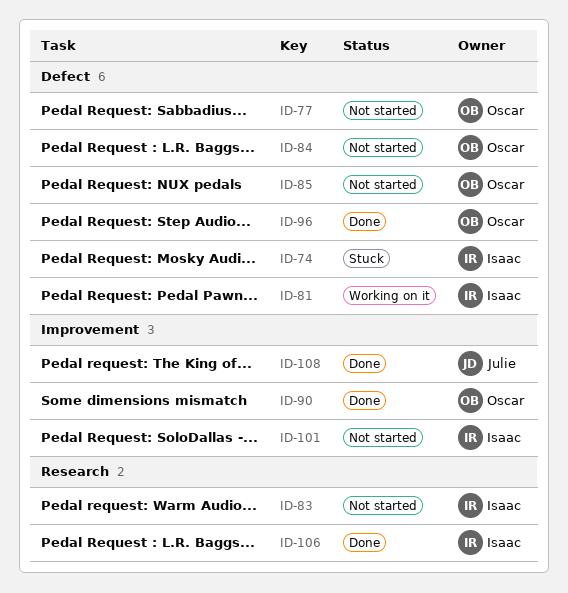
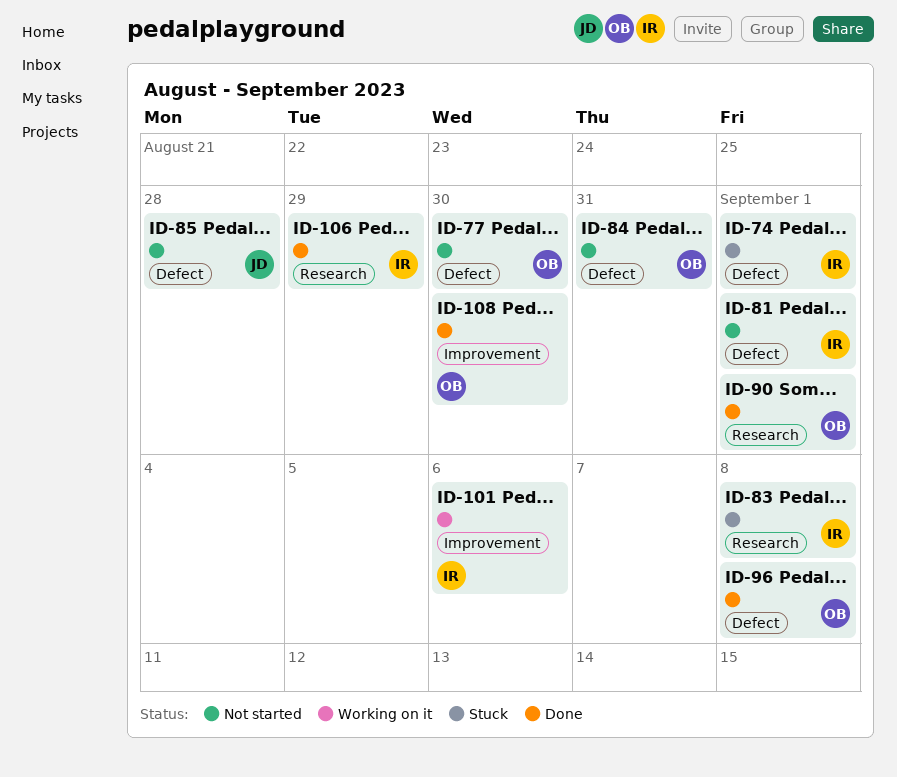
ID-81, status: Working on it -> Not started
ID-83, status: Not started -> Stuck
ID-85, owner: Oscar -> Julie
ID-90, label: Improvement -> Research
ID-101, status: Not started -> Working on it
ID-108, owner: Julie -> Oscar

